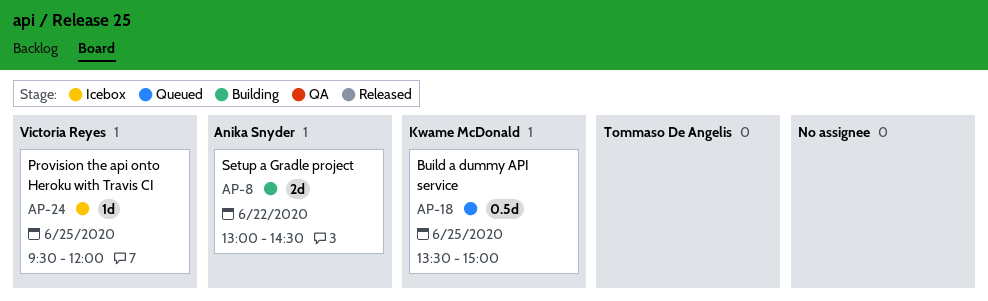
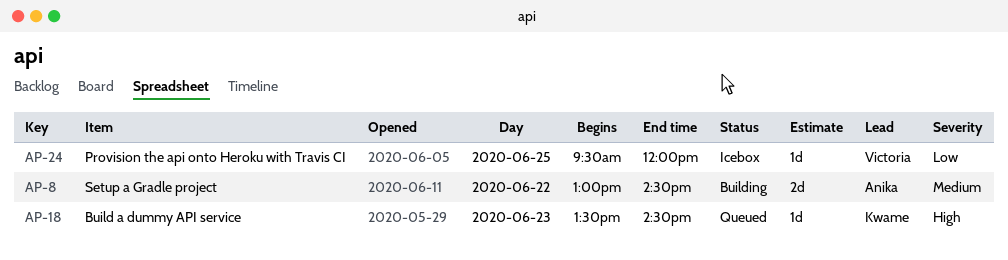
AP-18, estimate: 0.5d -> 1d
AP-18, day: Jun 25 -> Jun 23
AP-18, ends: 15:00 -> 14:30

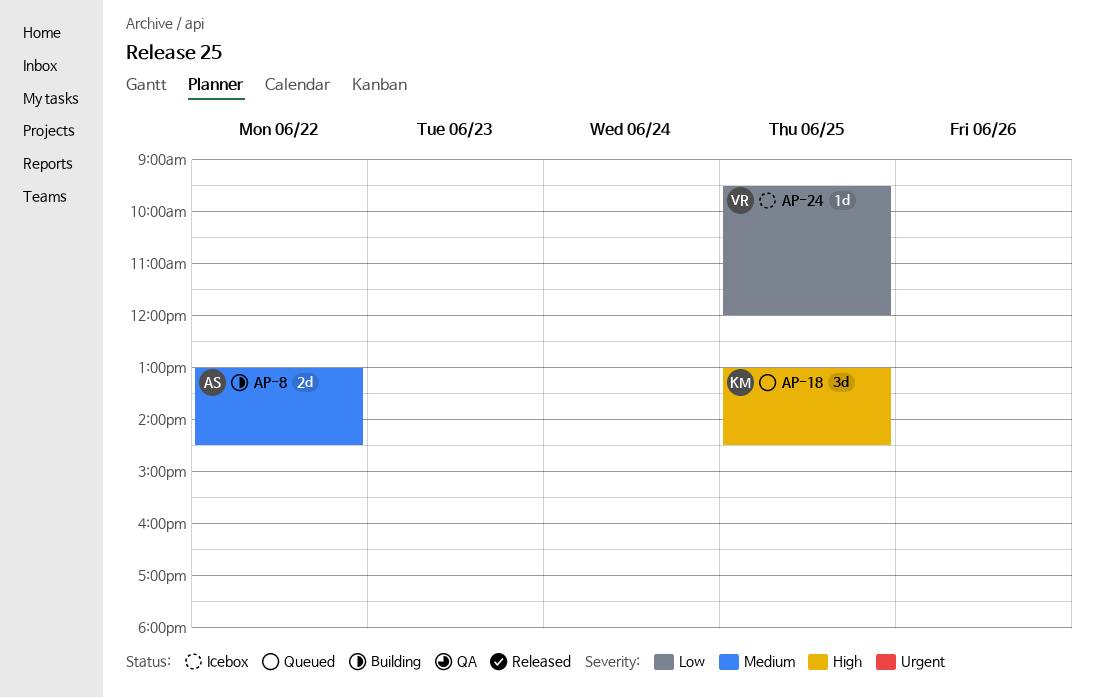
AP-18, estimate: 1d -> 3d
AP-18, day: Jun 23 -> Jun 25
AP-18, begins: 13:30 -> 13:00

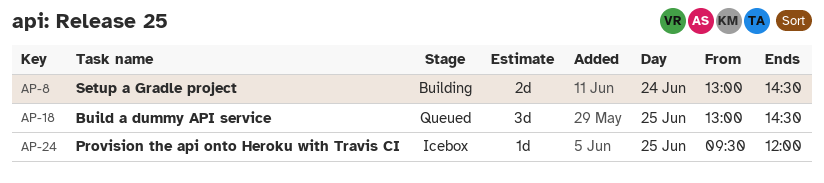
AP-8, day: Jun 22 -> Jun 24

